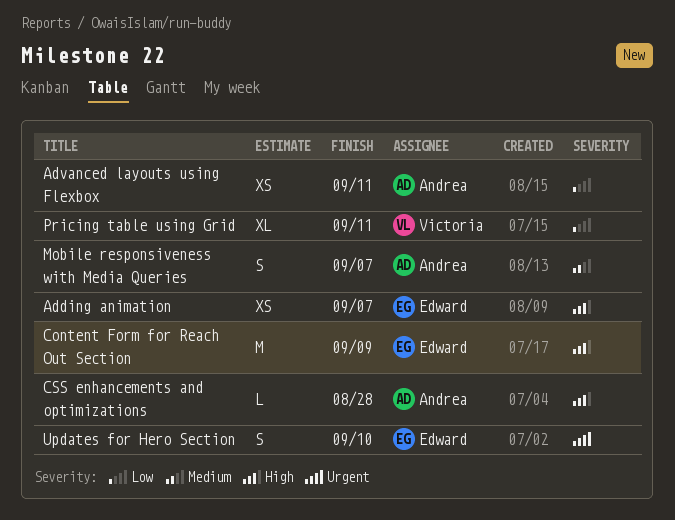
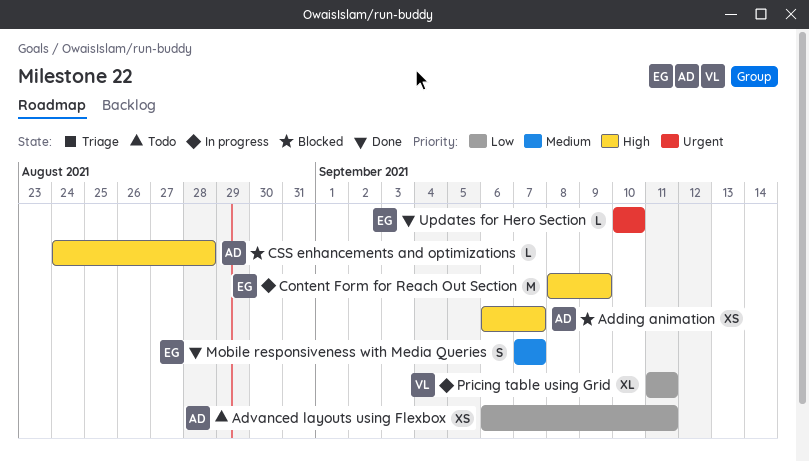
Adding animation, owner: Edward -> Andrea
Mobile responsiveness with Media Queries, owner: Andrea -> Edward
Updates for Hero Section, estimate: S -> L

